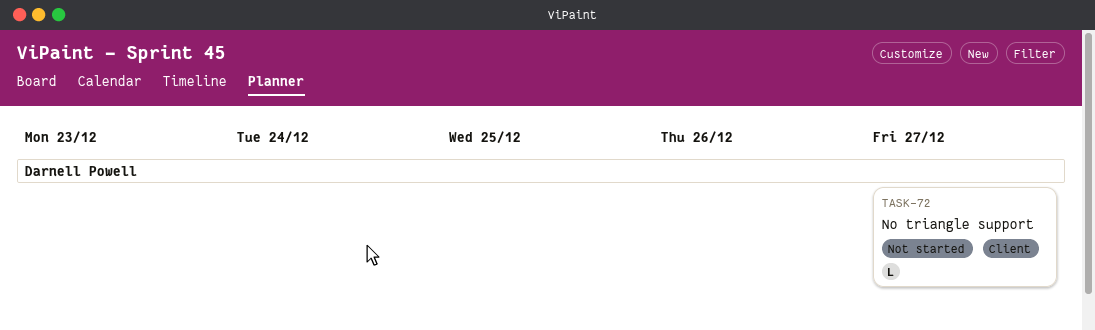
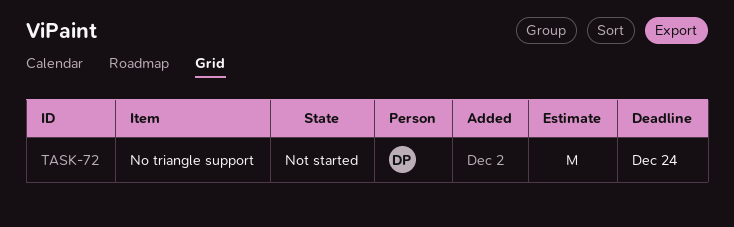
TASK-72, estimate: L -> M
TASK-72, due: Dec 27 -> Dec 24

